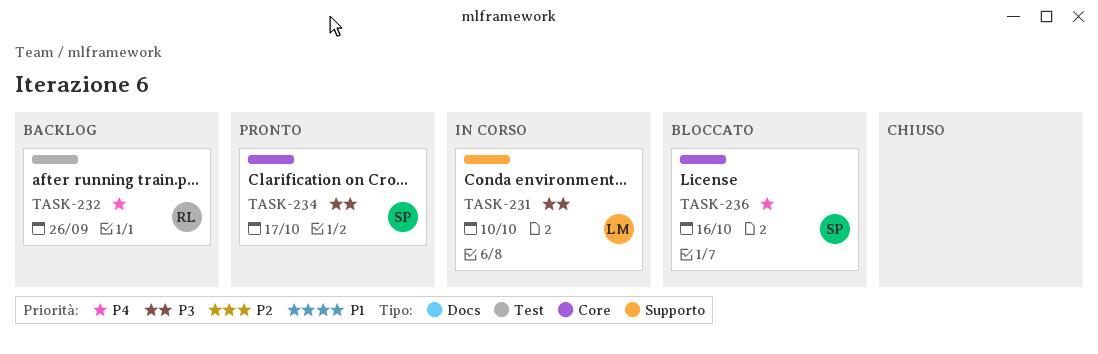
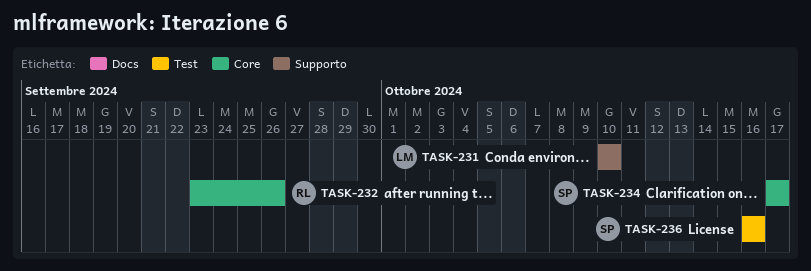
TASK-232, label: Test -> Core
TASK-236, label: Core -> Test

